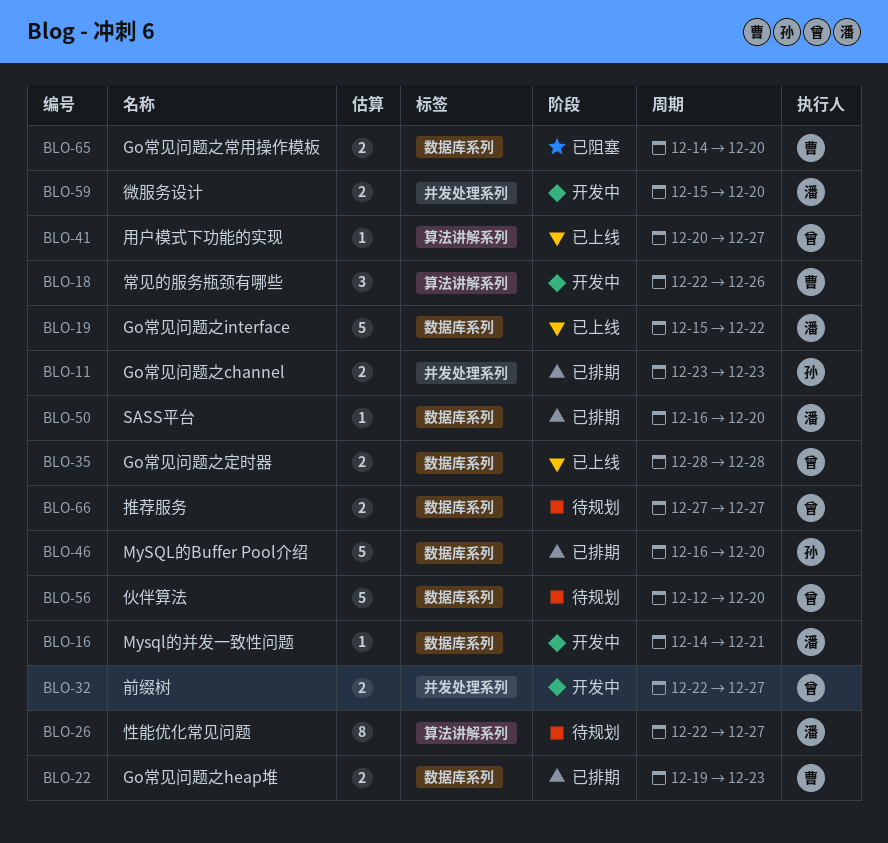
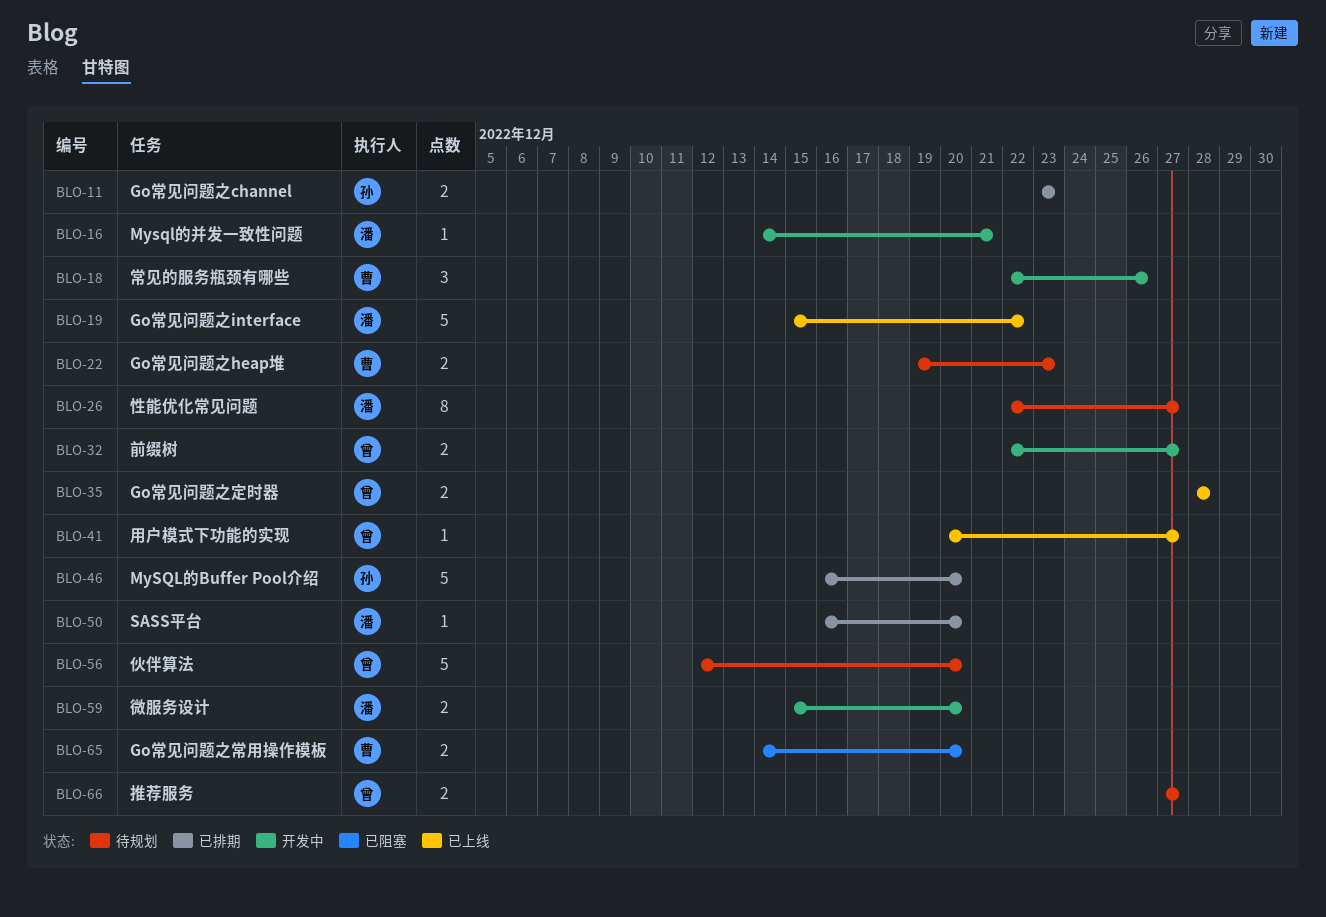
BLO-22, status: 已排期 -> 待规划

